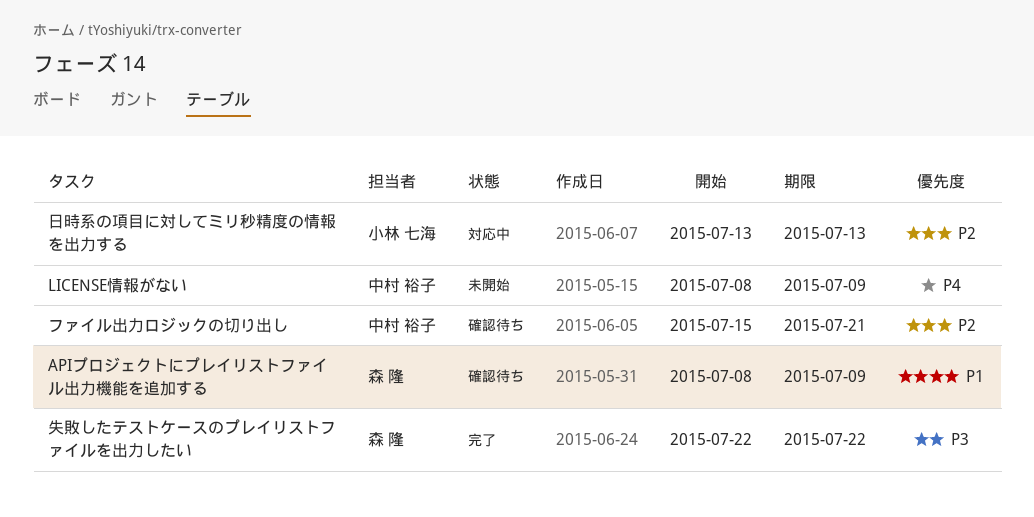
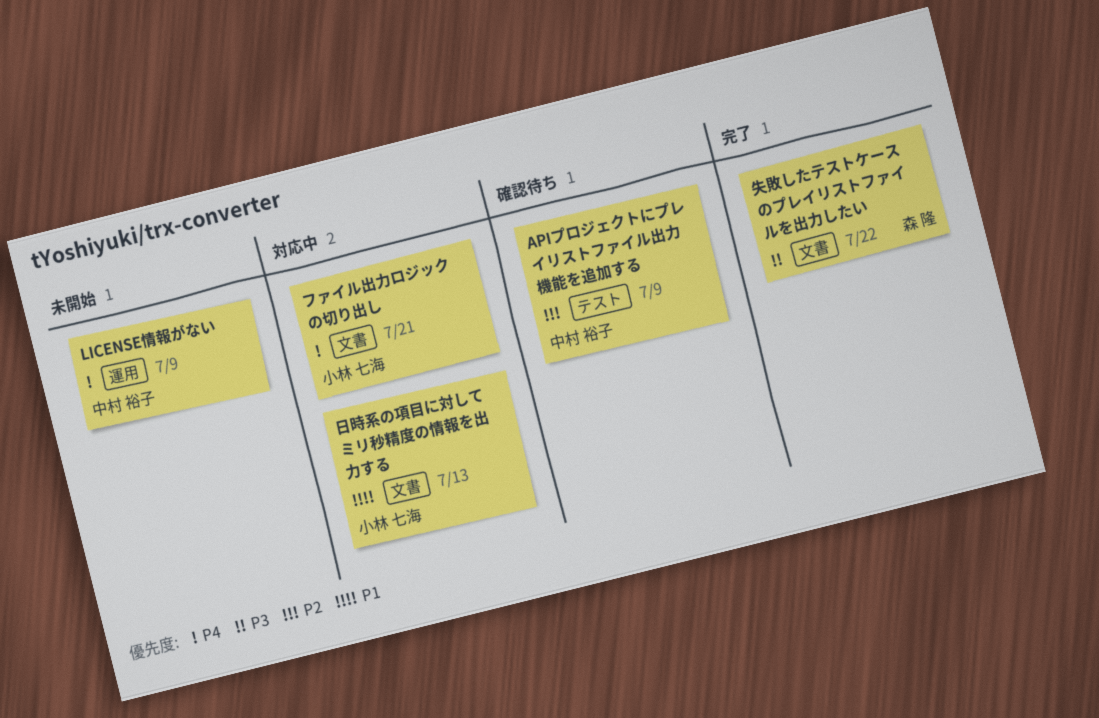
APIプロジェクトにプレイリストファイル出力機能を追加する, owner: 森 隆 -> 中村 裕子
APIプロジェクトにプレイリストファイル出力機能を追加する, priority: P1 -> P2
ファイル出力ロジックの切り出し, status: 確認待ち -> 対応中
ファイル出力ロジックの切り出し, owner: 中村 裕子 -> 小林 七海
ファイル出力ロジックの切り出し, priority: P2 -> P4
日時系の項目に対してミリ秒精度の情報を出力する, priority: P2 -> P1

